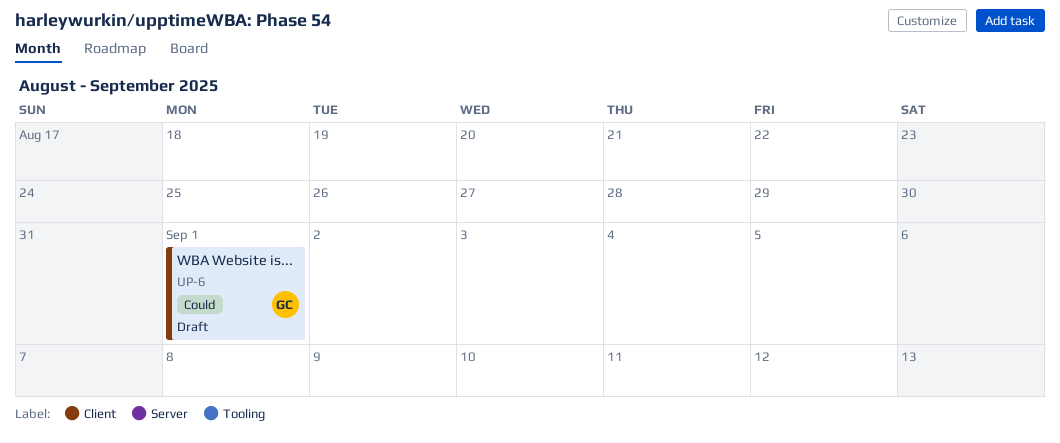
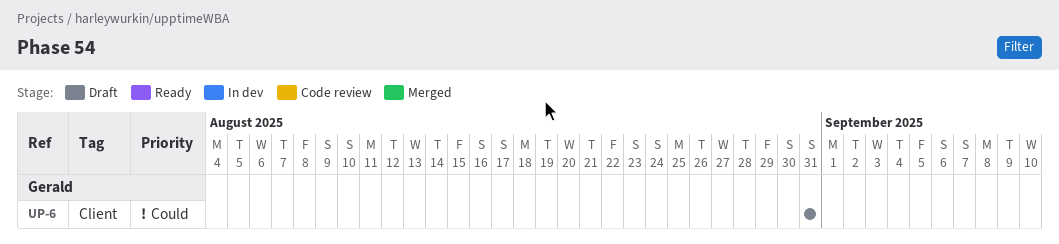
UP-6, due: Sep 1 -> Aug 31

